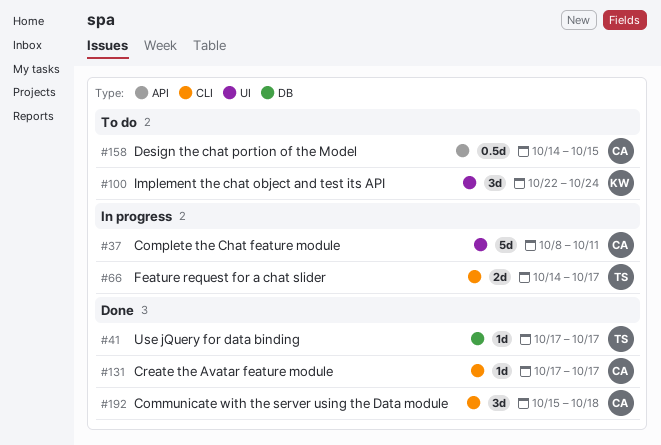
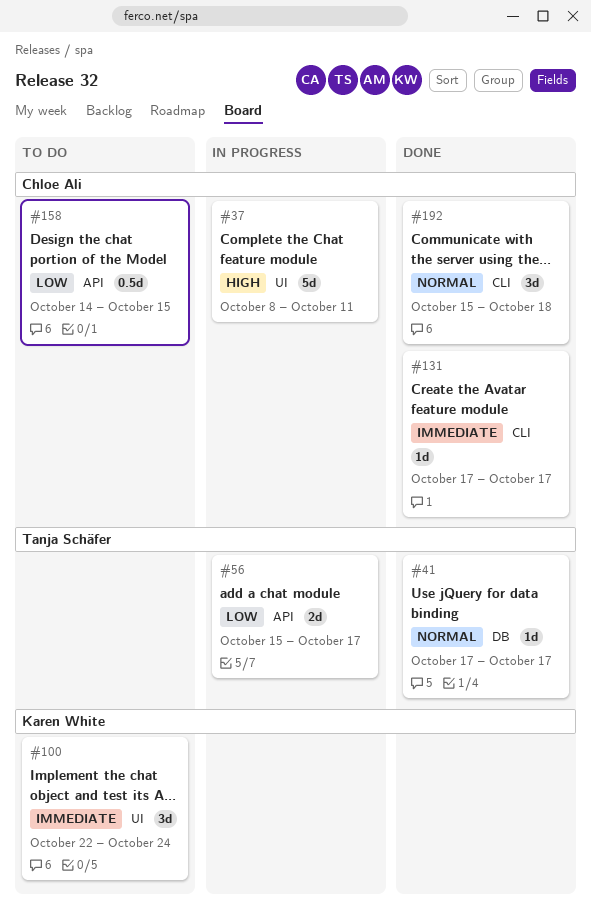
#56: none -> present
#66: present -> none

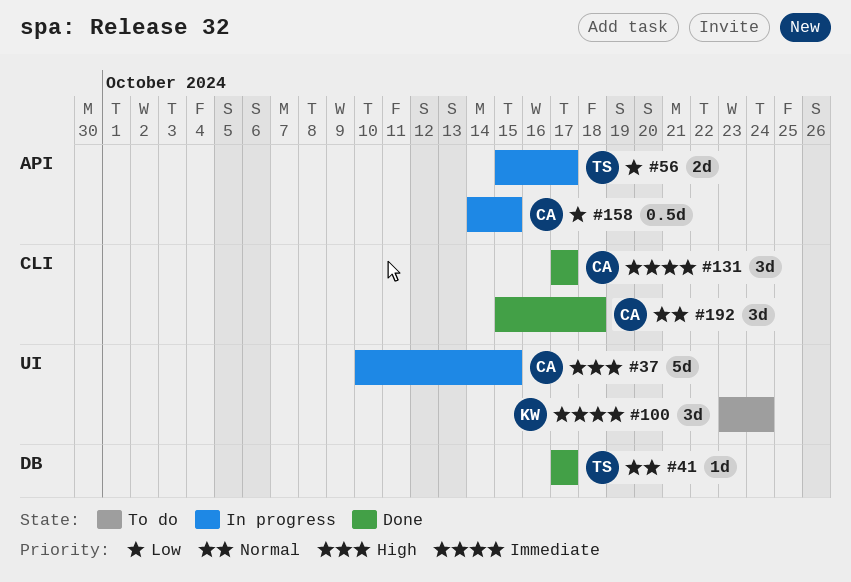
#37, start: Oct 8 -> Oct 10
#37, due: Oct 11 -> Oct 15
#100, start: Oct 22 -> Oct 23
#131, estimate: 1d -> 3d
#158, status: To do -> In progress

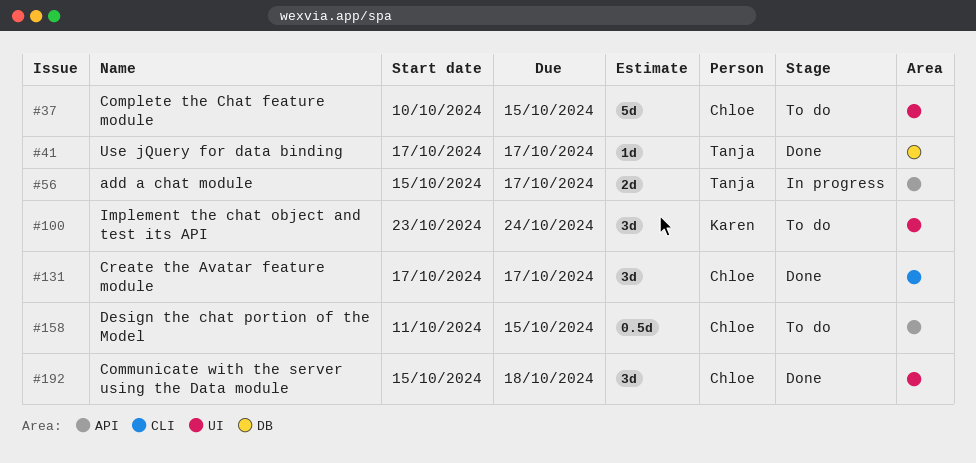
#37, status: In progress -> To do
#158, status: In progress -> To do
#158, start: Oct 14 -> Oct 11
#192, label: CLI -> UI

